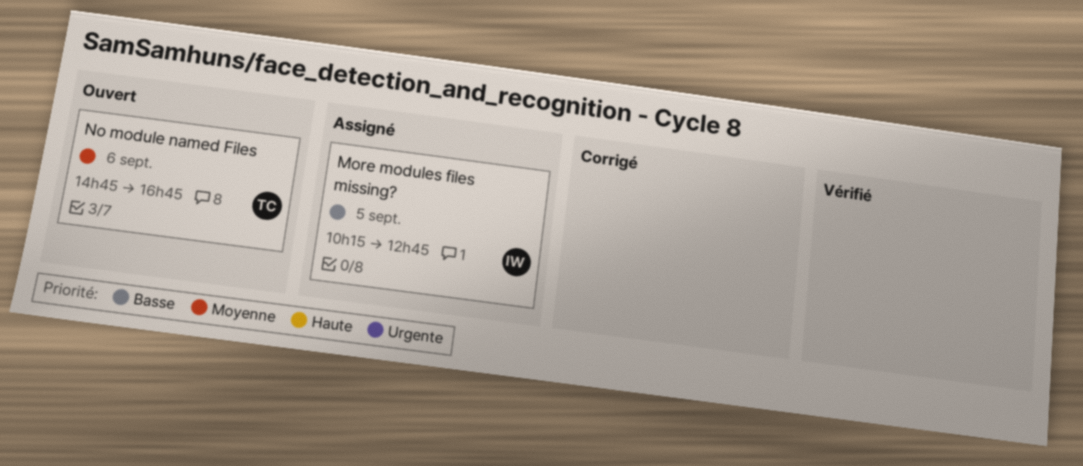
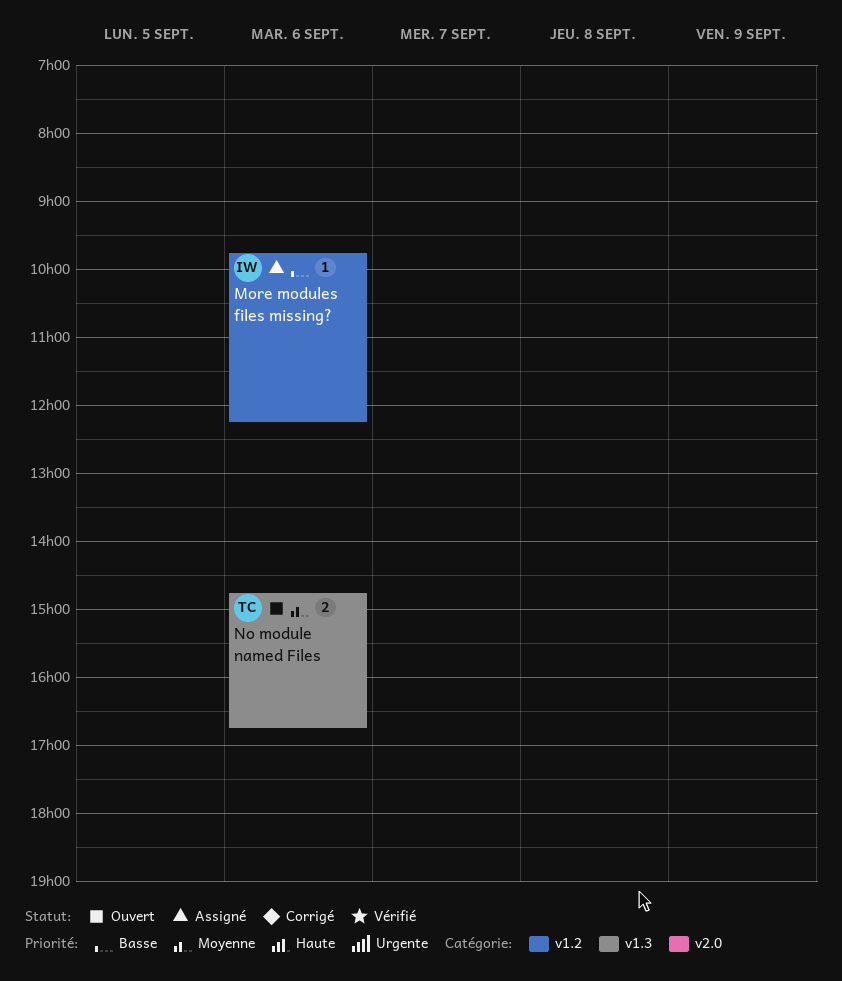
More modules files missing?, day: Sep 5 -> Sep 6
More modules files missing?, begins: 10:15 -> 09:45
More modules files missing?, ends: 12:45 -> 12:15

